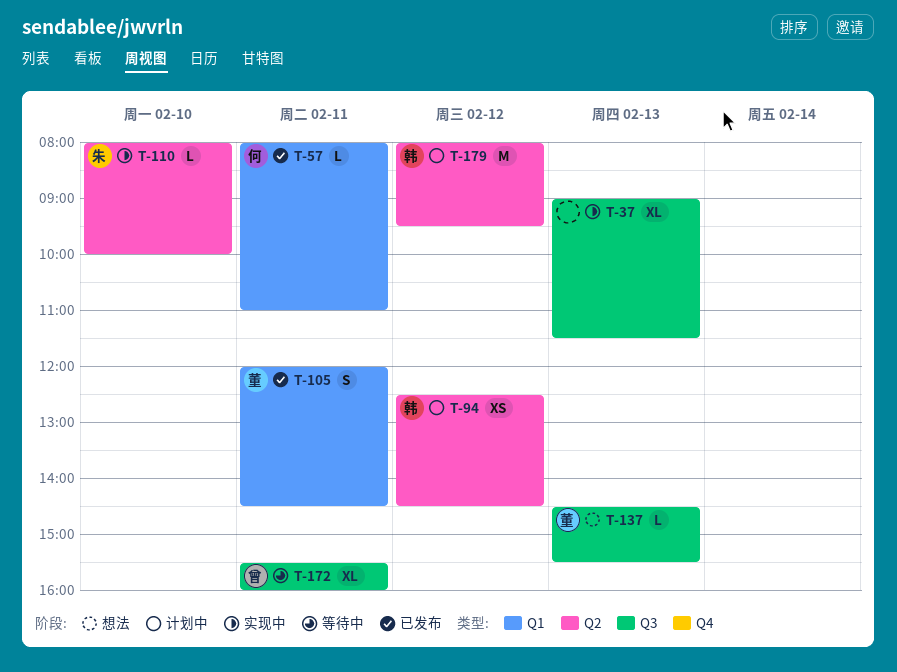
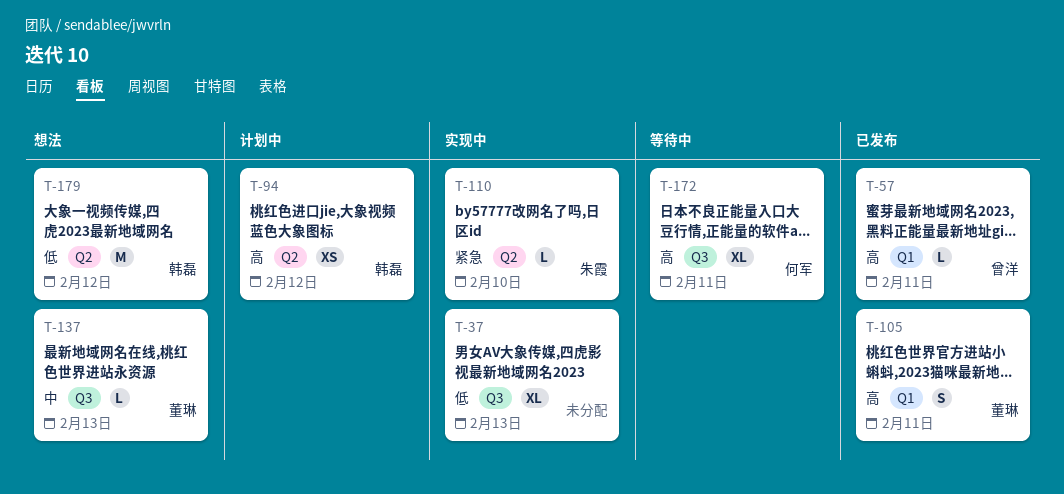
T-57, owner: 何军 -> 曾洋
T-172, owner: 曾洋 -> 何军
T-179, status: 计划中 -> 想法

